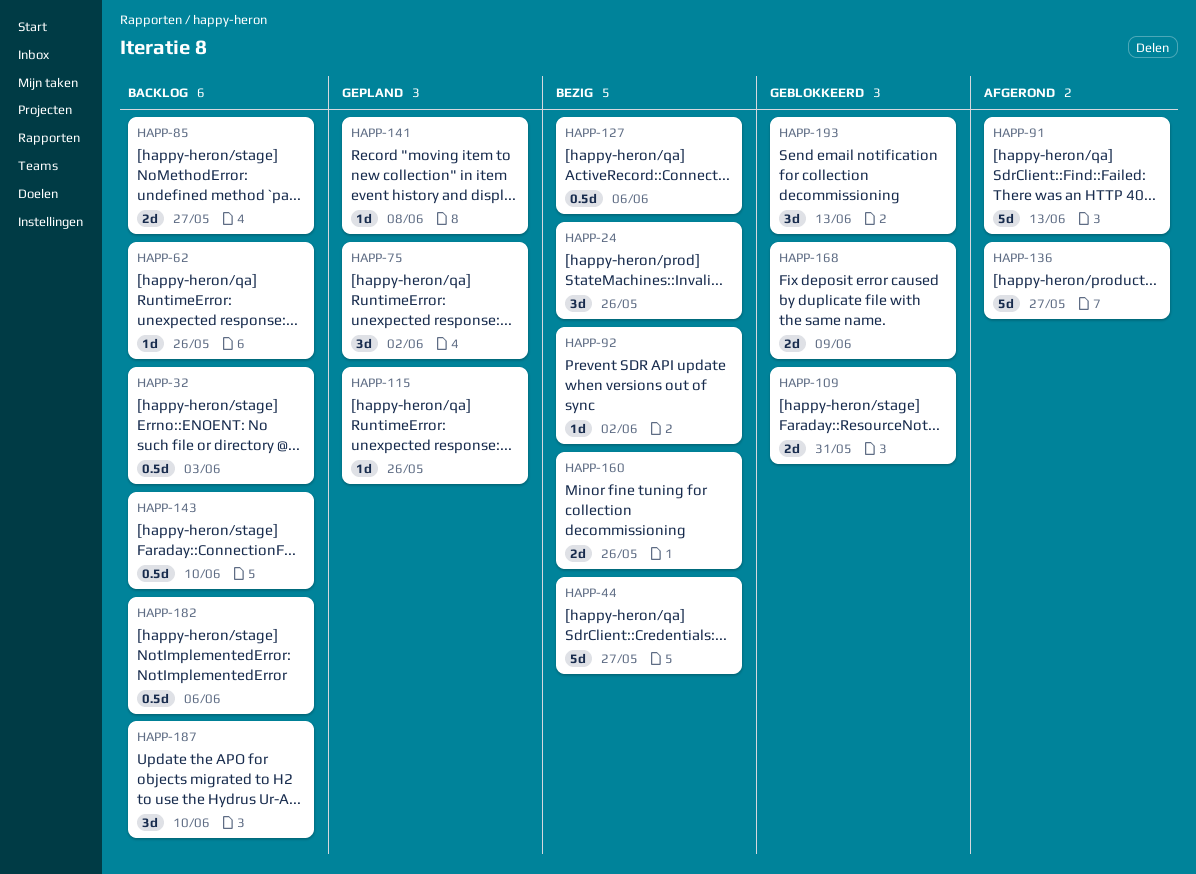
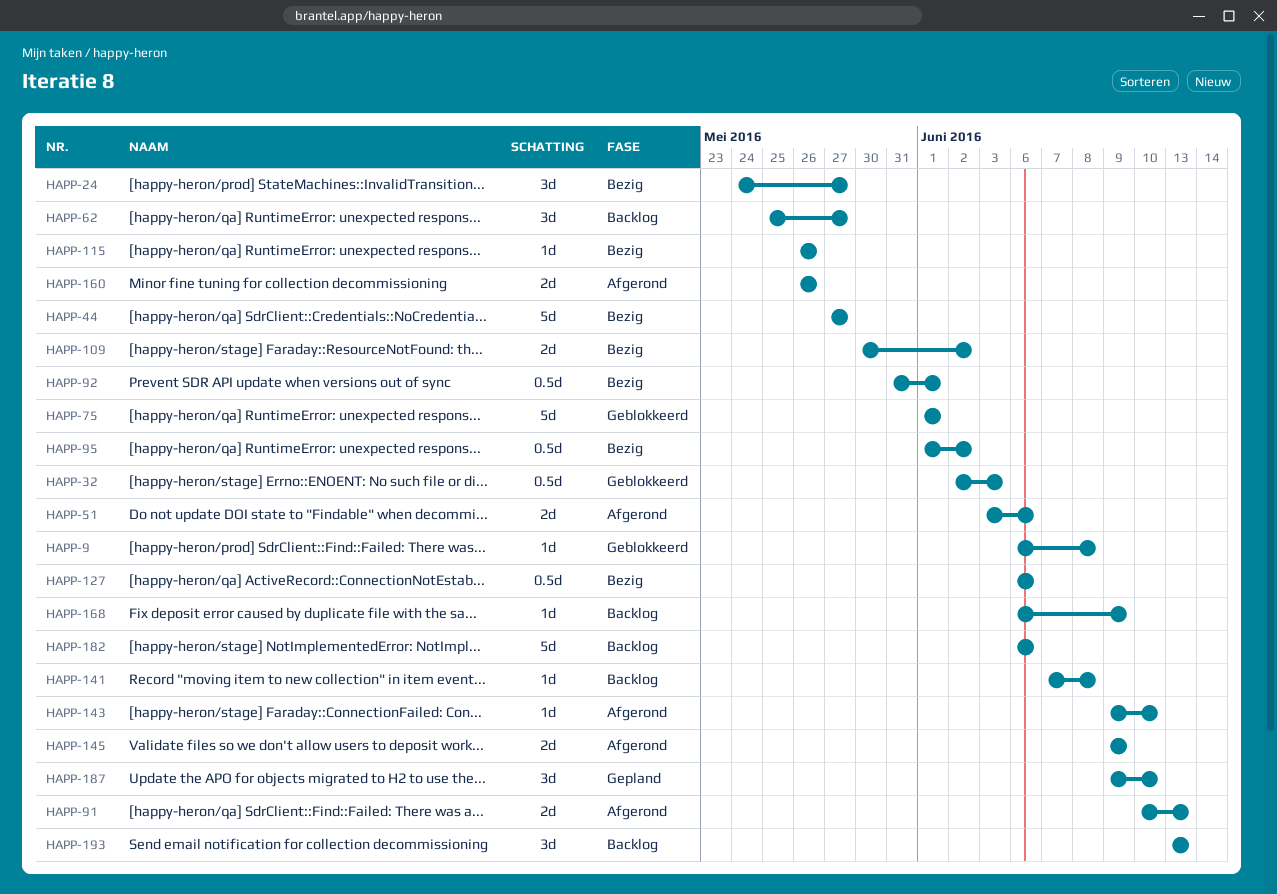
HAPP-9: none -> present
HAPP-24, due: May 26 -> May 27
HAPP-32, status: Backlog -> Geblokkeerd
HAPP-51: none -> present
HAPP-62, estimate: 1d -> 3d
HAPP-62, due: May 26 -> May 27
HAPP-75, status: Gepland -> Geblokkeerd
HAPP-75, estimate: 3d -> 5d
HAPP-75, due: Jun 2 -> Jun 1
HAPP-85: present -> none
HAPP-91, estimate: 5d -> 2d
HAPP-92, estimate: 1d -> 0.5d
HAPP-92, due: Jun 2 -> Jun 1
HAPP-95: none -> present
HAPP-109, status: Geblokkeerd -> Bezig
HAPP-109, due: May 31 -> Jun 2
HAPP-115, status: Gepland -> Bezig
HAPP-136: present -> none
HAPP-141, status: Gepland -> Backlog
HAPP-143, status: Backlog -> Afgerond
HAPP-143, estimate: 0.5d -> 1d
HAPP-145: none -> present
HAPP-160, status: Bezig -> Afgerond
HAPP-168, status: Geblokkeerd -> Backlog
HAPP-168, estimate: 2d -> 1d
HAPP-182, estimate: 0.5d -> 5d
HAPP-187, status: Backlog -> Gepland
HAPP-193, status: Geblokkeerd -> Backlog

